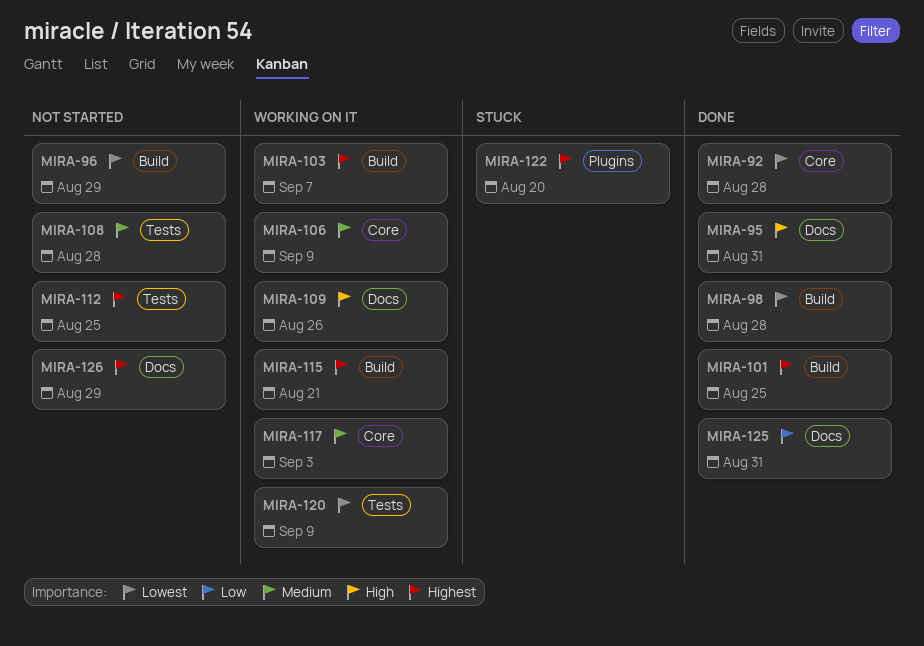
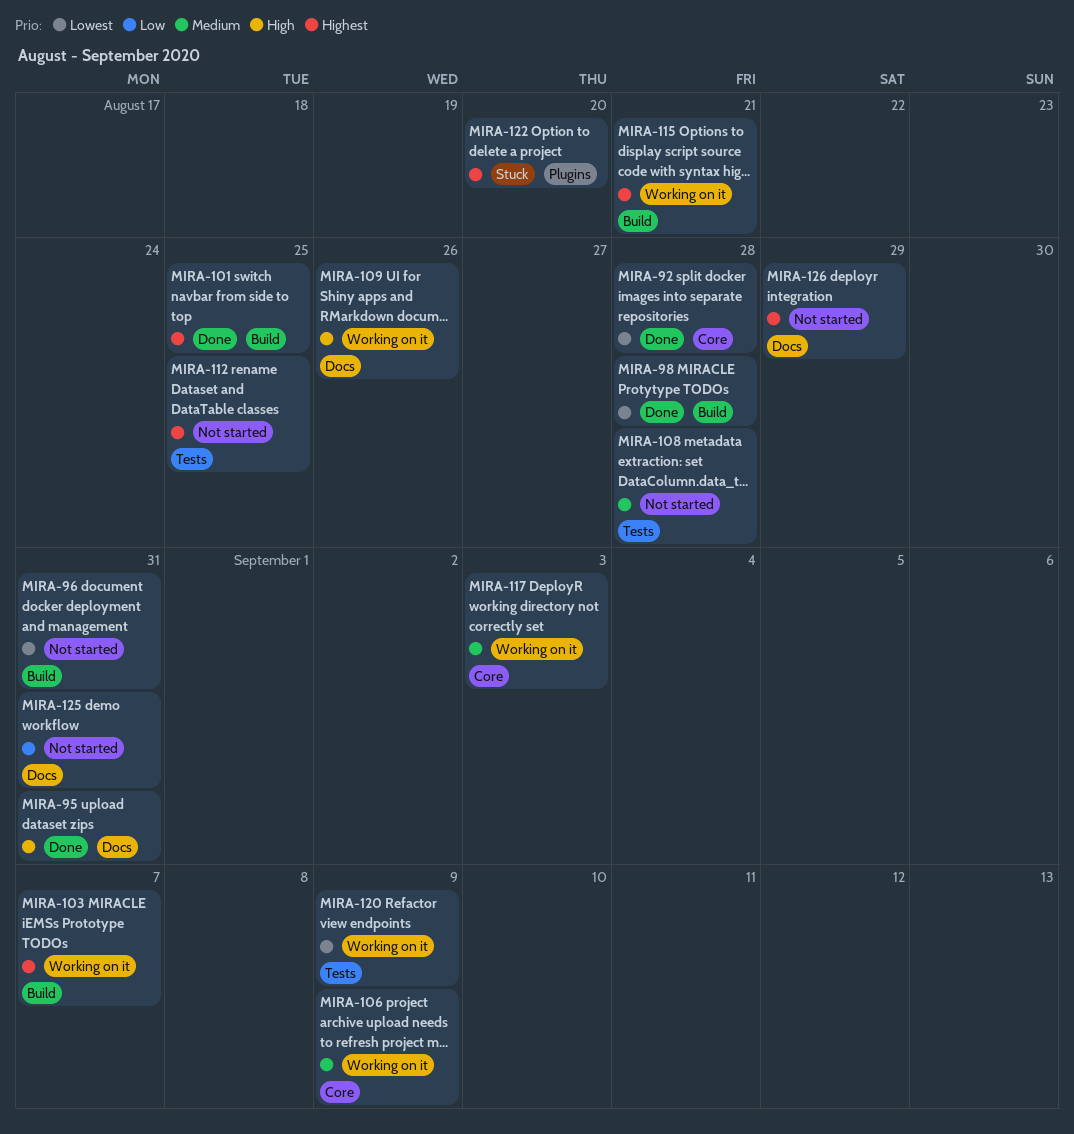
MIRA-96, due: Aug 29 -> Aug 31
MIRA-125, status: Done -> Not started

